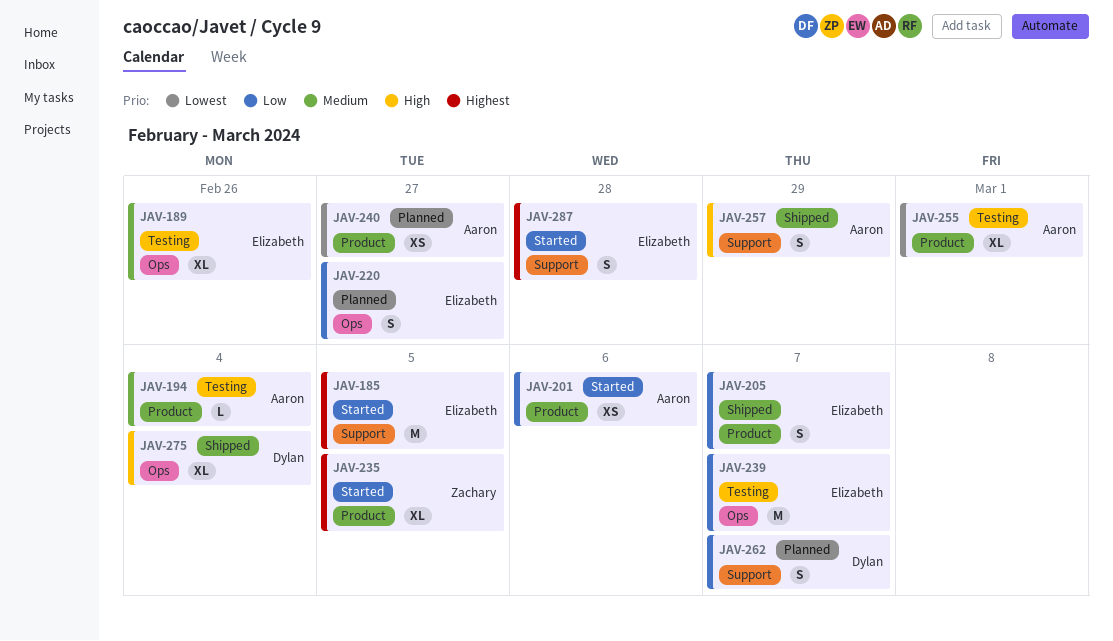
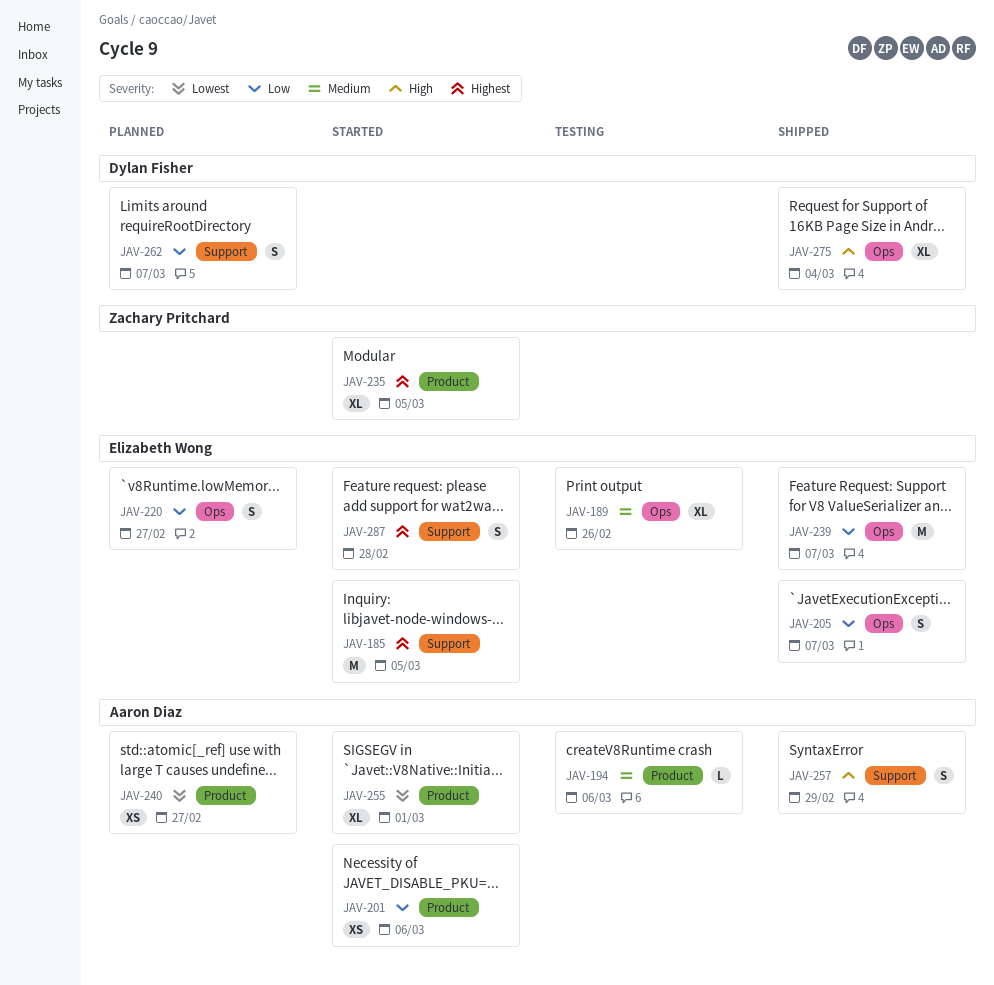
JAV-194, due: Mar 4 -> Mar 6
JAV-205, label: Product -> Ops
JAV-239, status: Testing -> Shipped
JAV-255, status: Testing -> Started

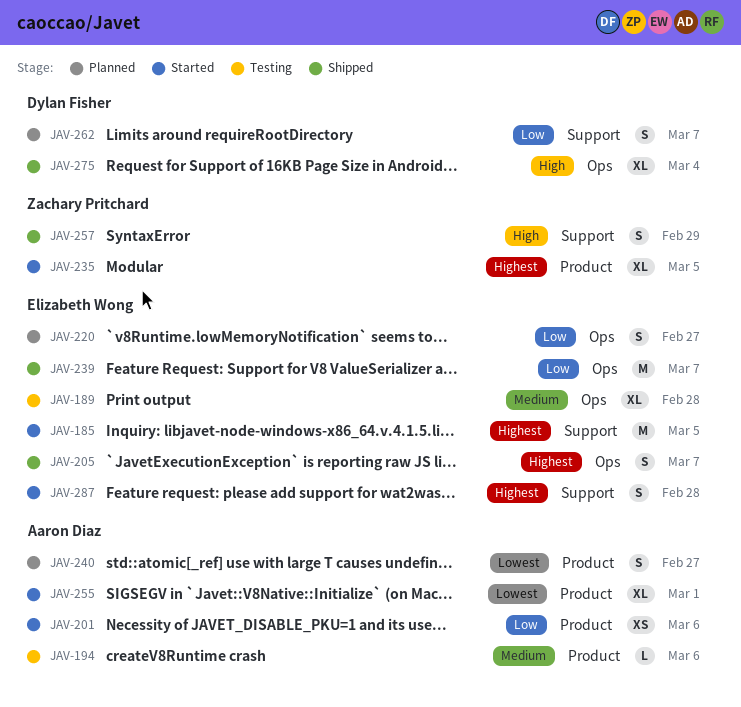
JAV-189, due: Feb 26 -> Feb 28
JAV-205, priority: Low -> Highest
JAV-240, estimate: XS -> S
JAV-257, owner: Aaron Diaz -> Zachary Pritchard

